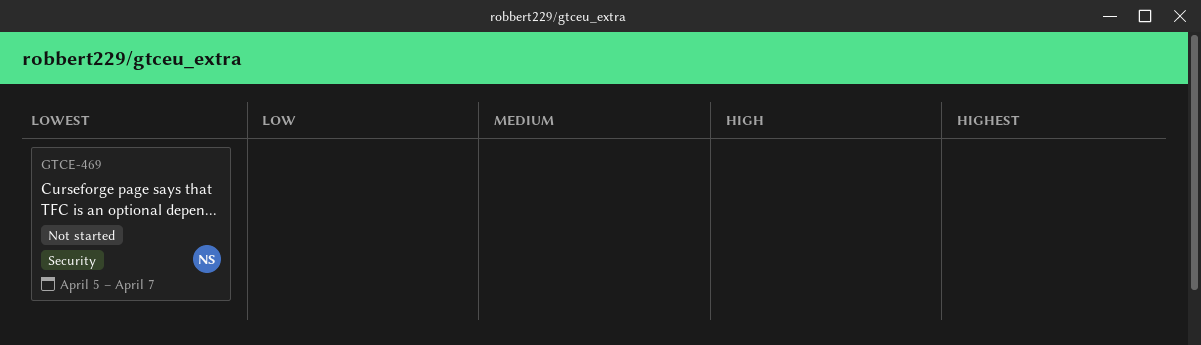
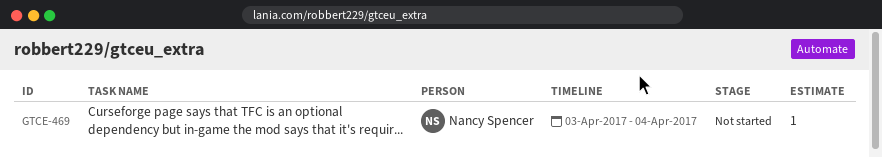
GTCE-469, start: Apr 5 -> Apr 3
GTCE-469, due: Apr 7 -> Apr 4

